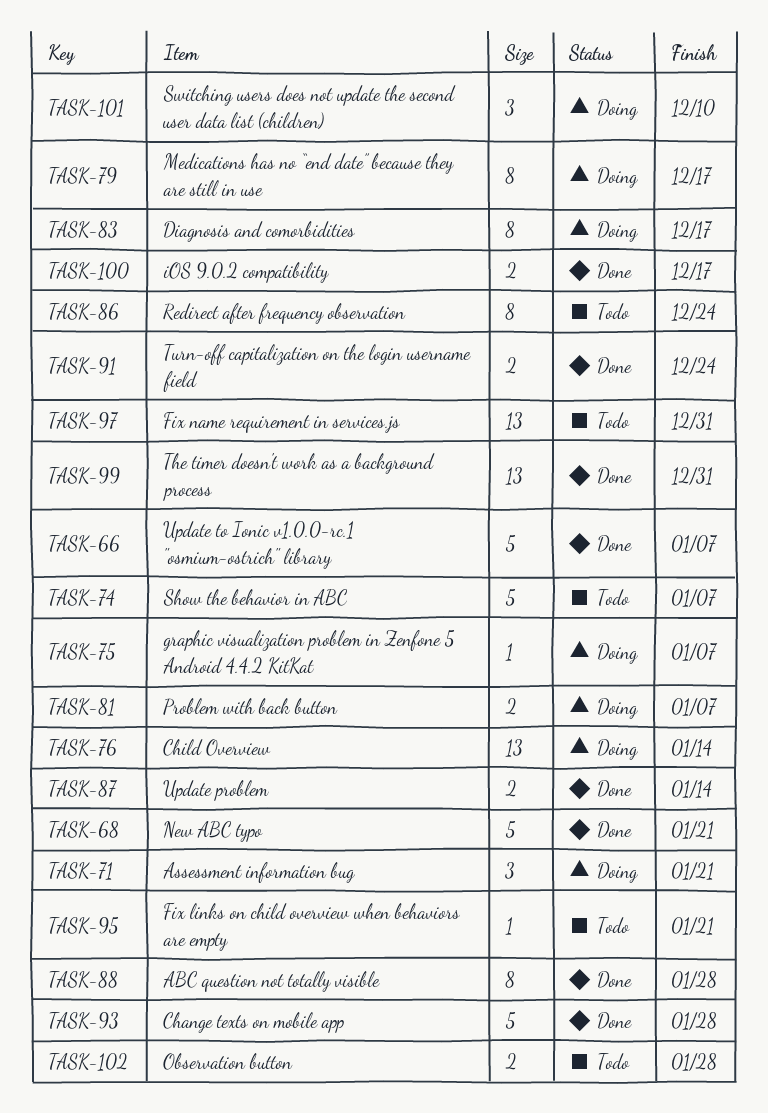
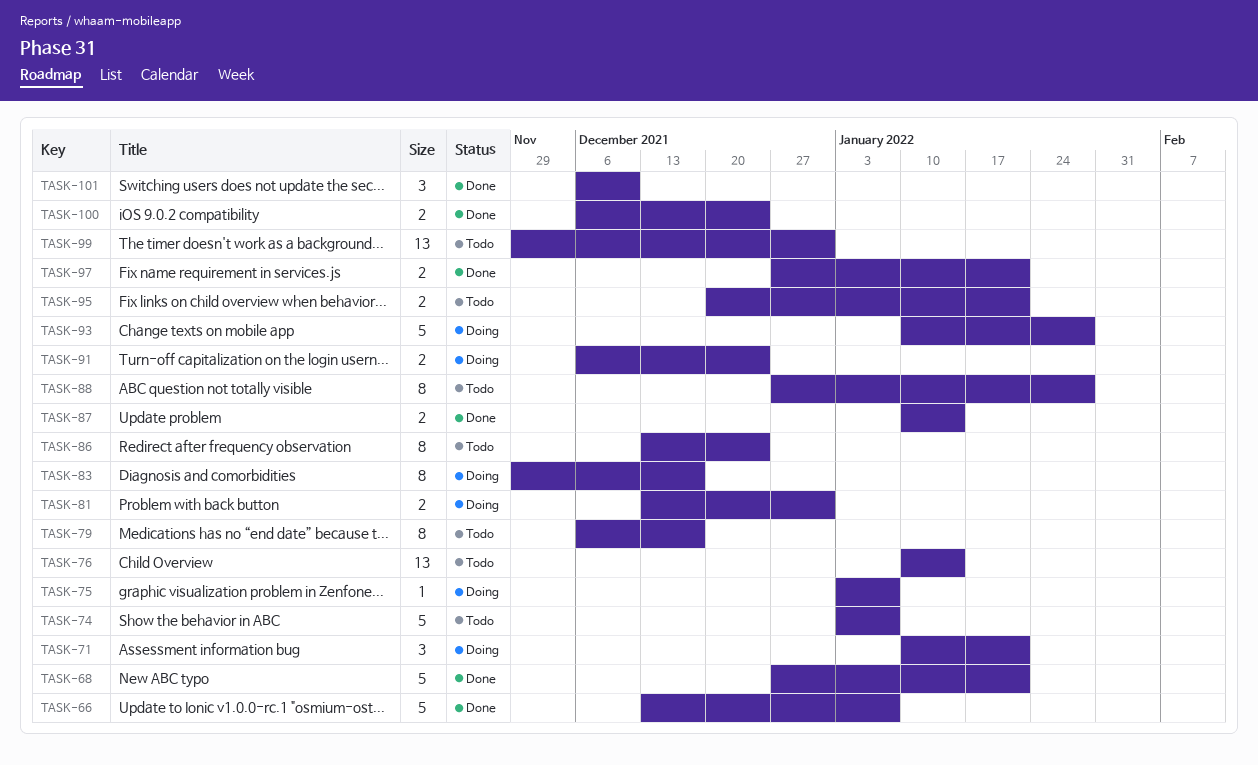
TASK-76, status: Doing -> Todo
TASK-79, status: Doing -> Todo
TASK-81, due: Jan 7 -> Dec 31
TASK-88, status: Done -> Todo
TASK-91, status: Done -> Doing
TASK-93, status: Done -> Doing
TASK-95, estimate: 1 -> 2
TASK-97, status: Todo -> Done
TASK-97, estimate: 13 -> 2
TASK-97, due: Dec 31 -> Jan 21
TASK-99, status: Done -> Todo
TASK-100, due: Dec 17 -> Dec 24
TASK-101, status: Doing -> Done
TASK-102: present -> none

